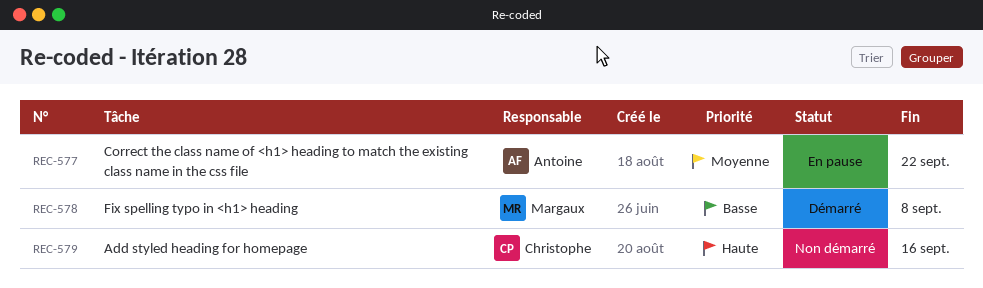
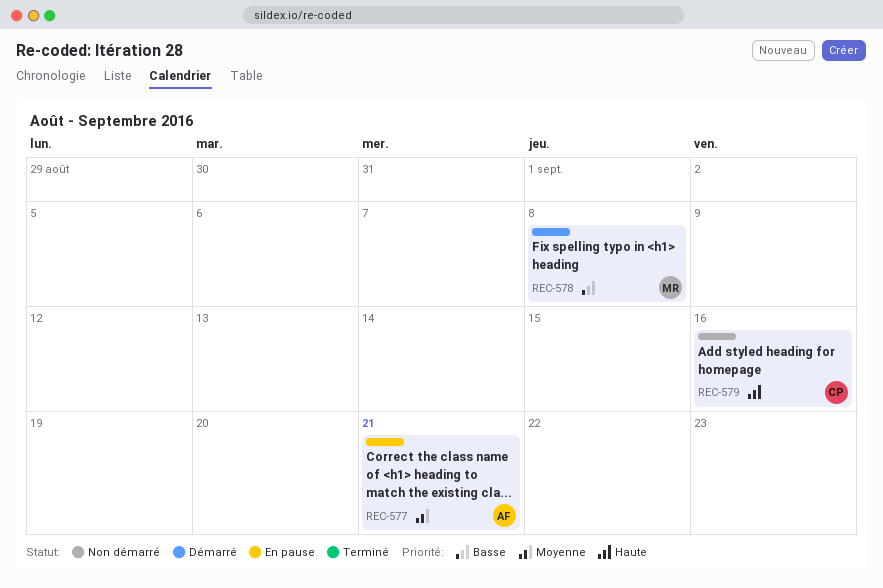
REC-577, due: Sep 22 -> Sep 21

